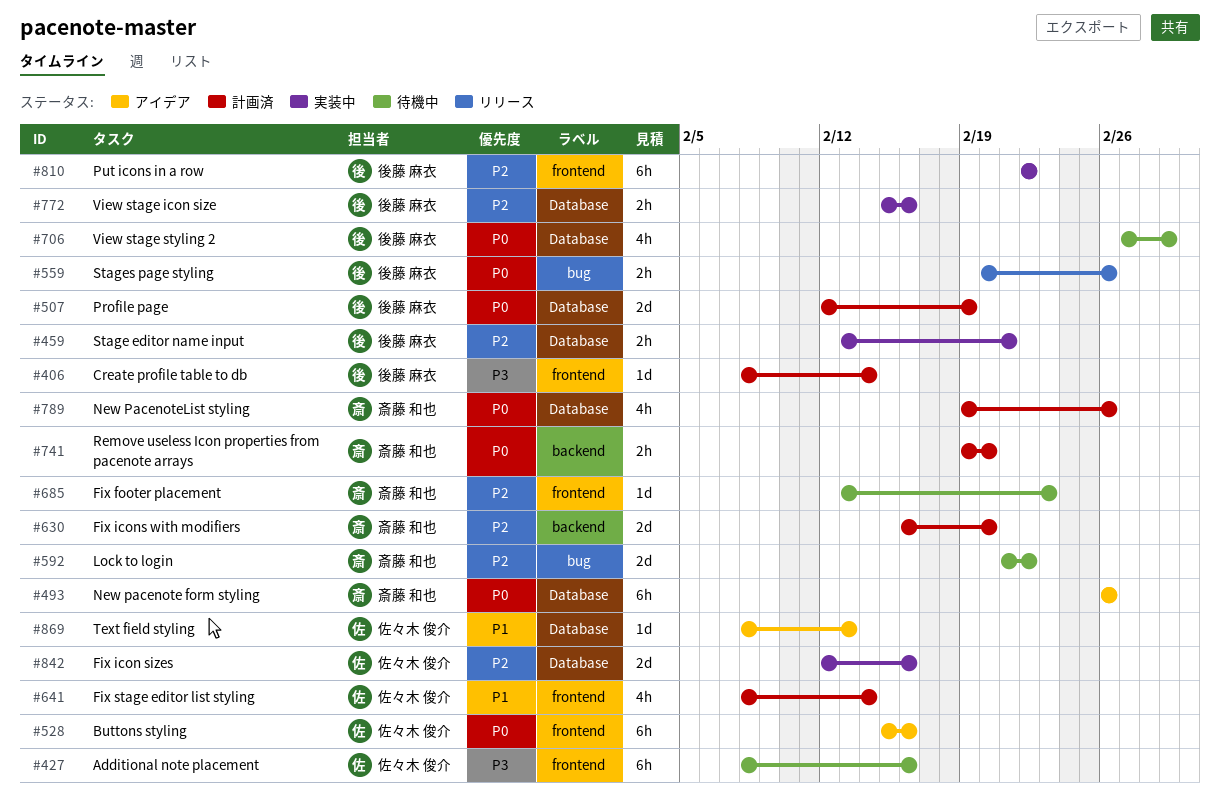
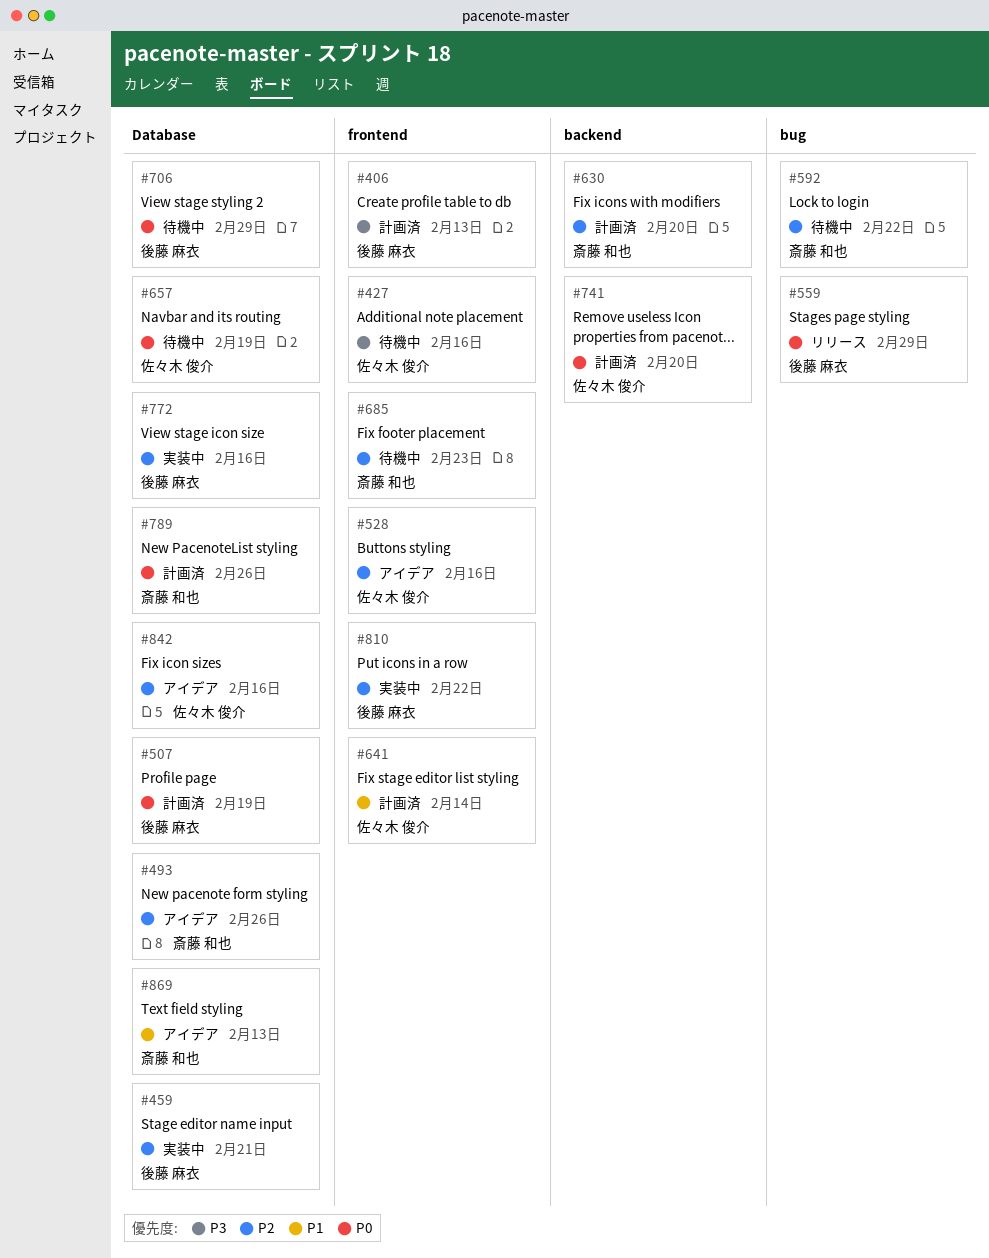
#406, due: Feb 14 -> Feb 13
#493, priority: P0 -> P2
#528, priority: P0 -> P2
#559, due: Feb 26 -> Feb 29
#657: none -> present
#741, owner: 斎藤 和也 -> 佐々木 俊介
#842, status: 実装中 -> アイデア
#869, owner: 佐々木 俊介 -> 斎藤 和也

